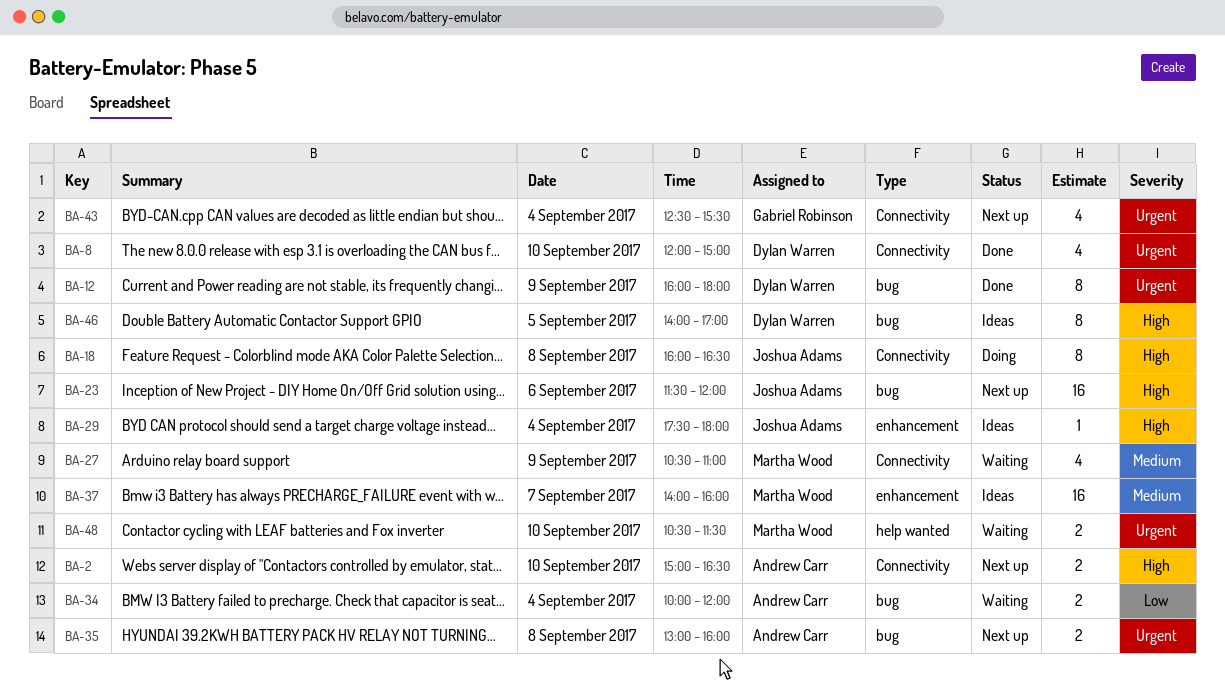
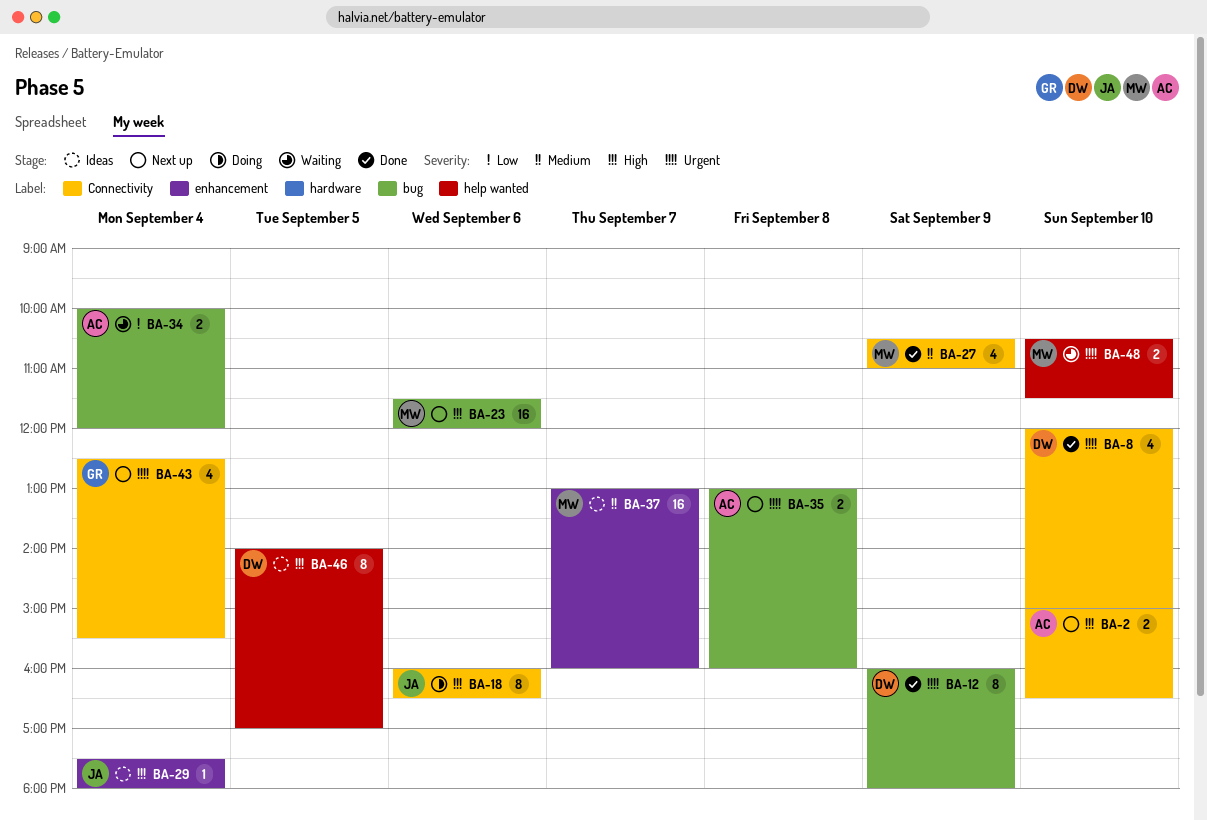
BA-18, day: Sep 8 -> Sep 6
BA-23, owner: Joshua Adams -> Martha Wood
BA-27, status: Waiting -> Done
BA-37, begins: 14:00 -> 13:00
BA-46, label: bug -> help wanted

